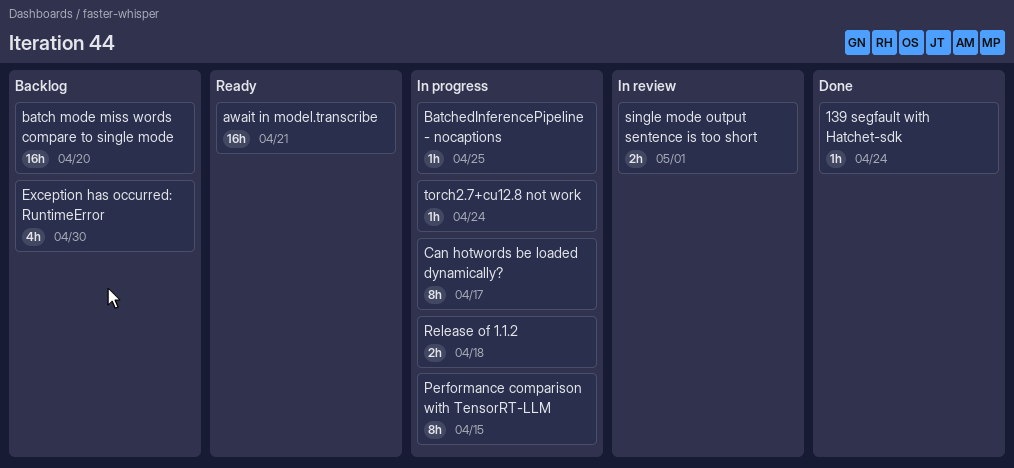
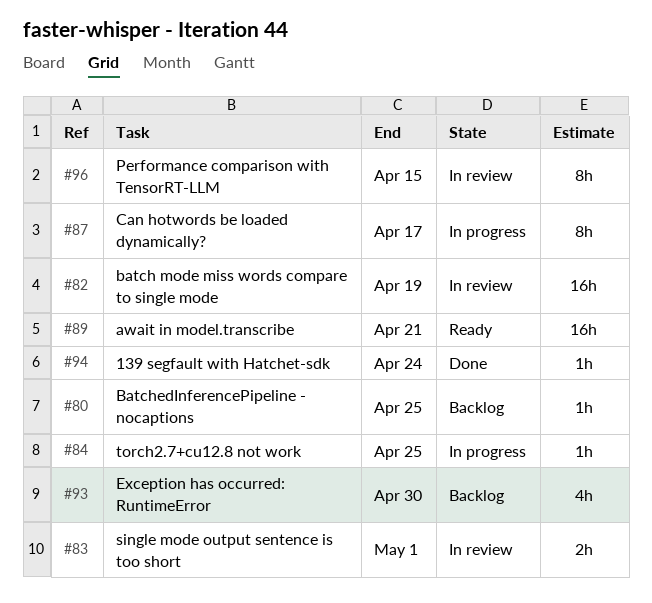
batch mode miss words compare to single mode, status: Backlog -> In review
batch mode miss words compare to single mode, due: Apr 20 -> Apr 19
BatchedInferencePipeline - nocaptions, status: In progress -> Backlog
Performance comparison with TensorRT-LLM, status: In progress -> In review
Release of 1.1.2: present -> none
torch2.7+cu12.8 not work, due: Apr 24 -> Apr 25

